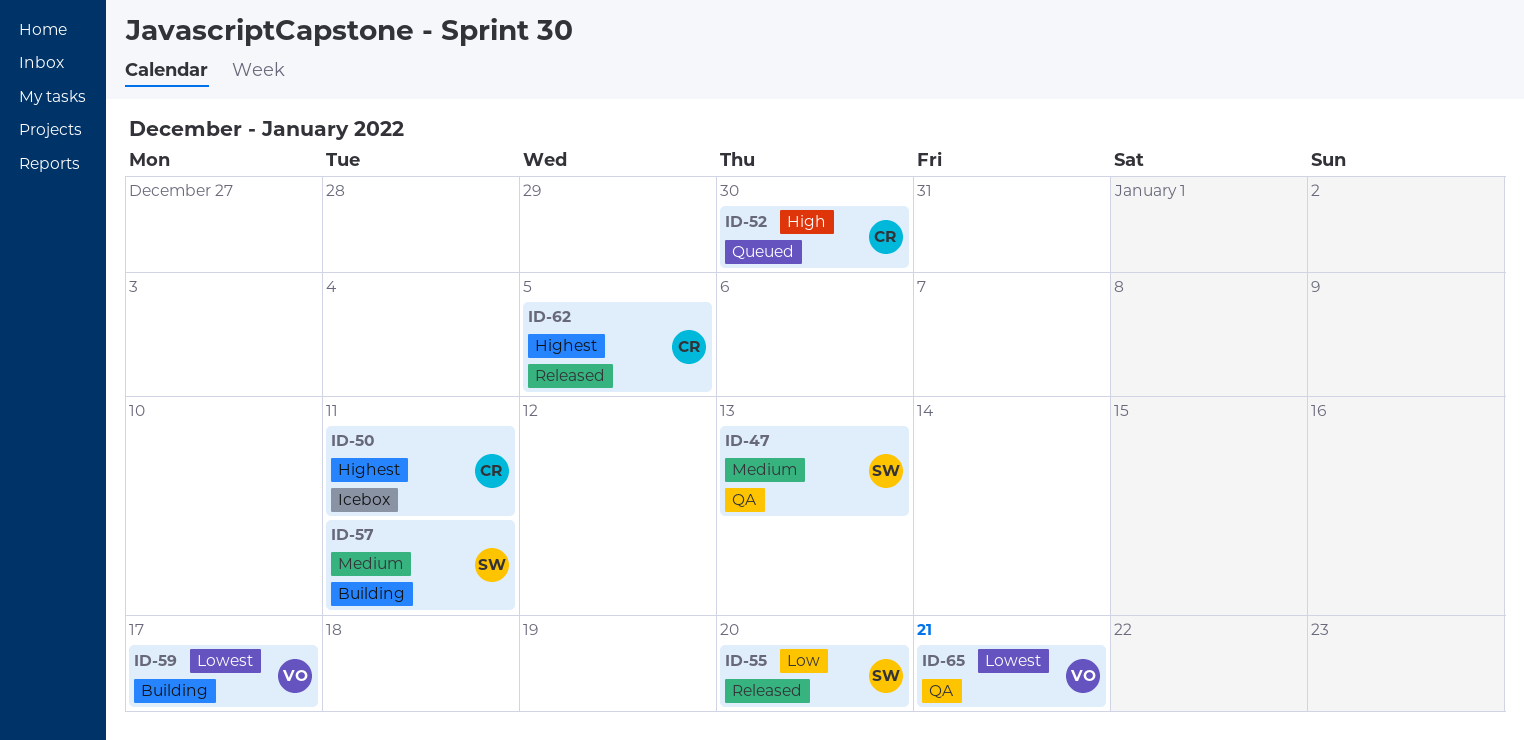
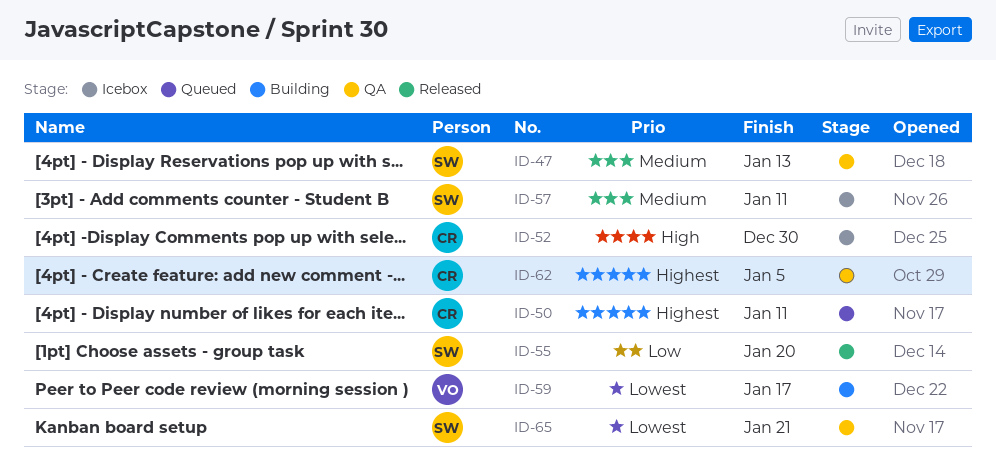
ID-50, status: Icebox -> Queued
ID-52, status: Queued -> Icebox
ID-57, status: Building -> Icebox
ID-62, status: Released -> QA
ID-65, owner: VO -> SW

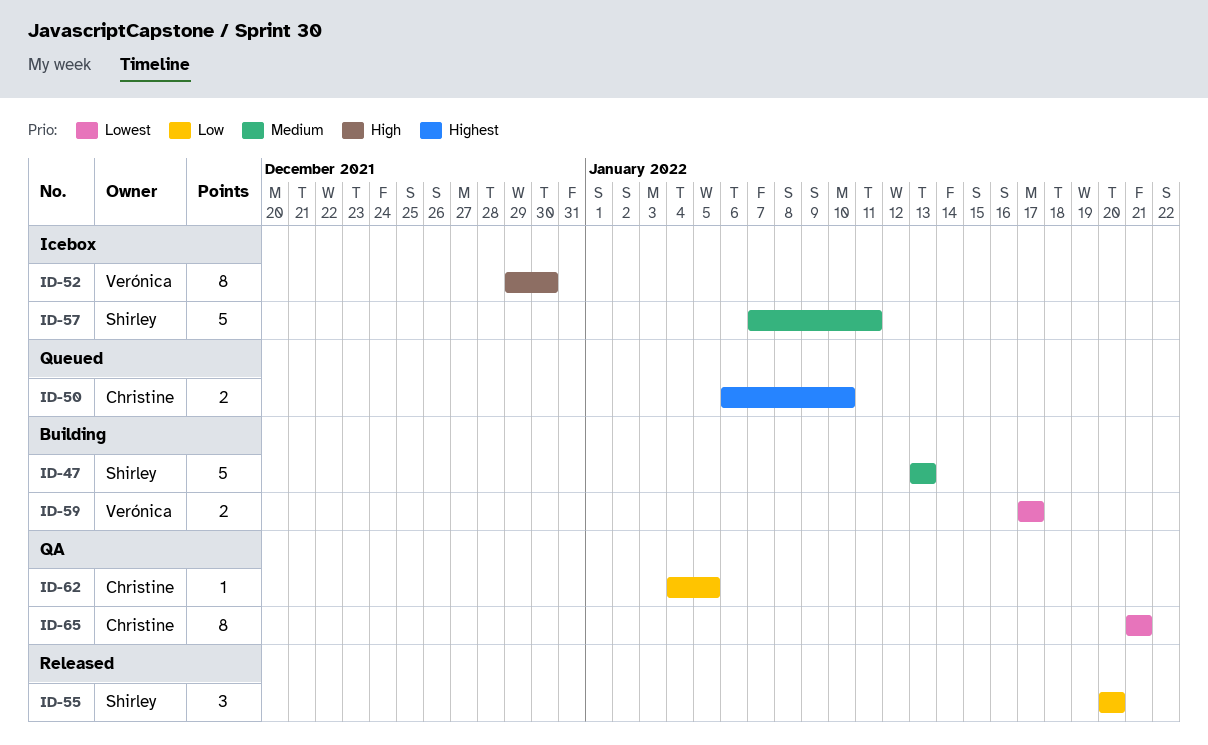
ID-47, status: QA -> Building
ID-50, due: Jan 11 -> Jan 10
ID-52, owner: Christine -> Verónica
ID-62, priority: Highest -> Low
ID-65, owner: Shirley -> Christine

